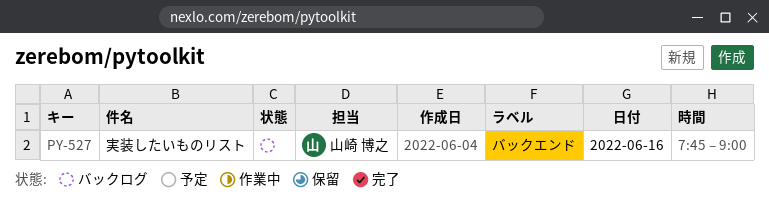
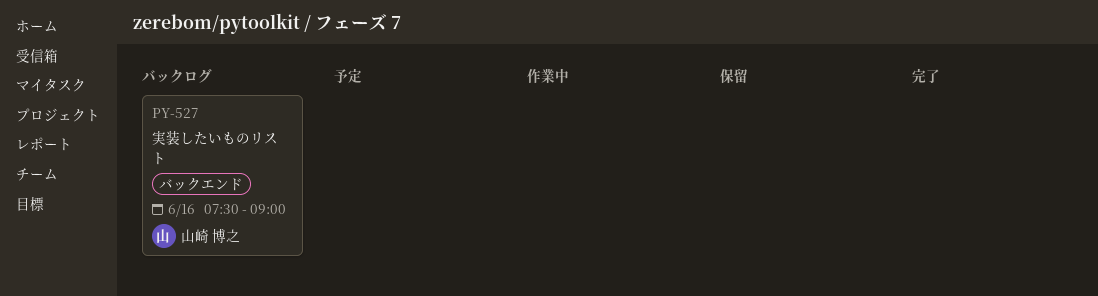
PY-527, begins: 07:45 -> 07:30

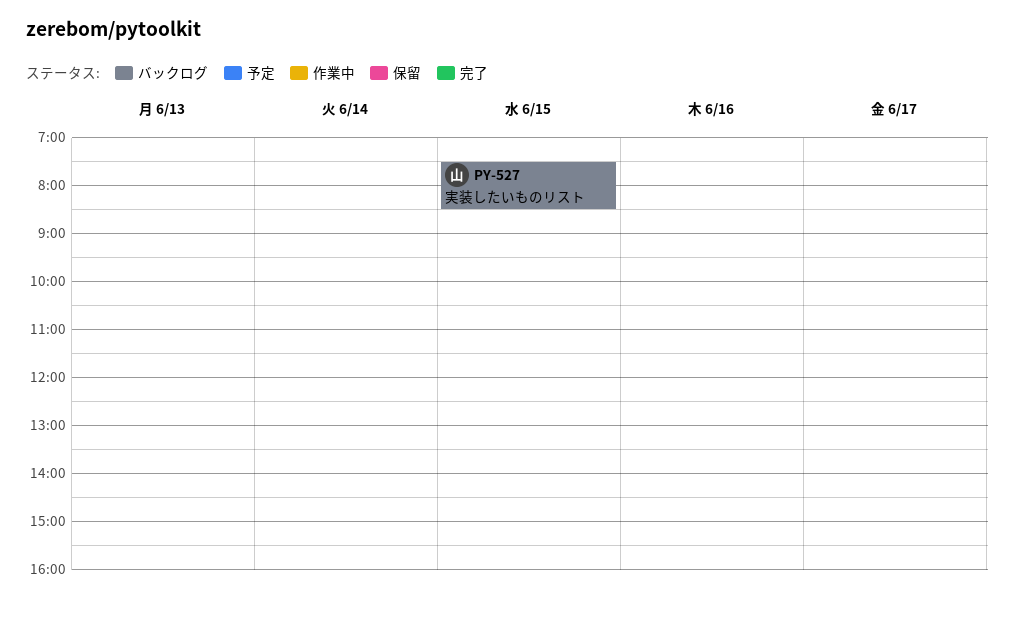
PY-527, day: Jun 16 -> Jun 15
PY-527, ends: 09:00 -> 08:30

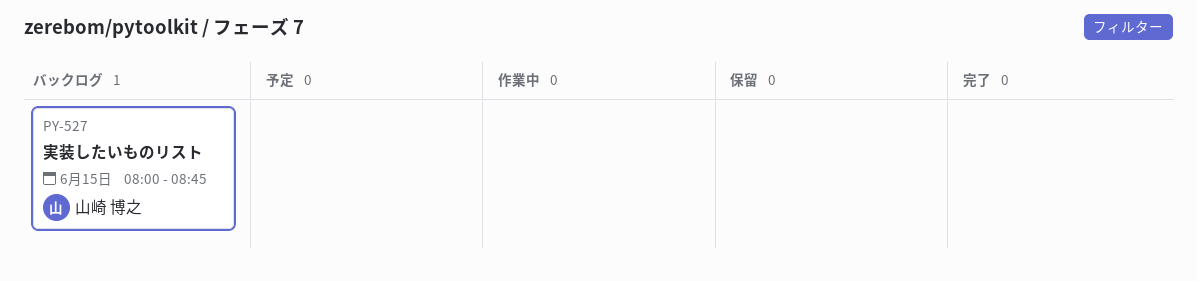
PY-527, begins: 07:30 -> 08:00
PY-527, ends: 08:30 -> 08:45

